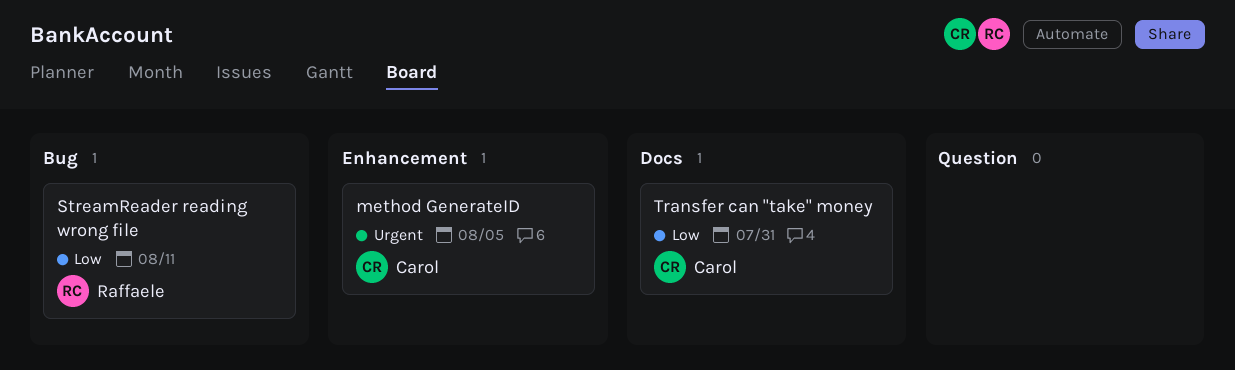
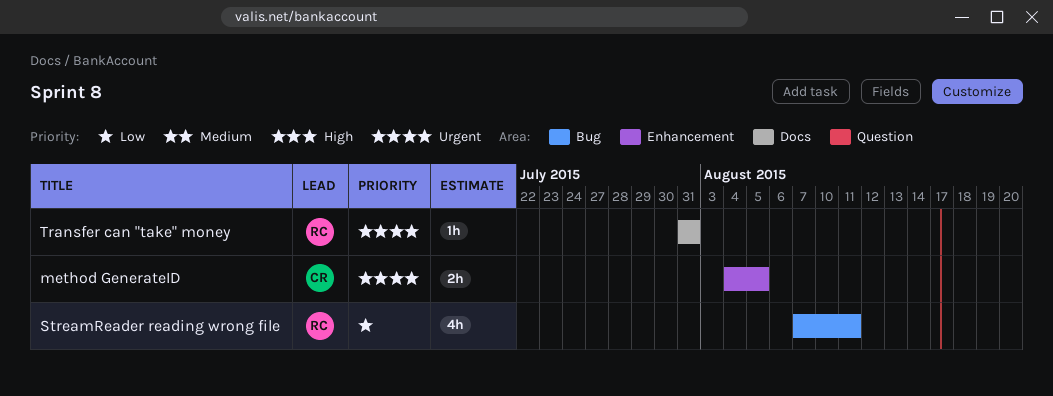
Transfer can "take" money, owner: Carol -> Raffaele
Transfer can "take" money, priority: Low -> Urgent

